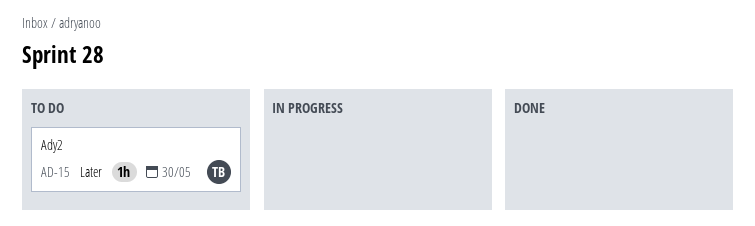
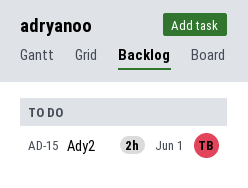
AD-15, estimate: 1h -> 2h
AD-15, due: May 30 -> Jun 1

